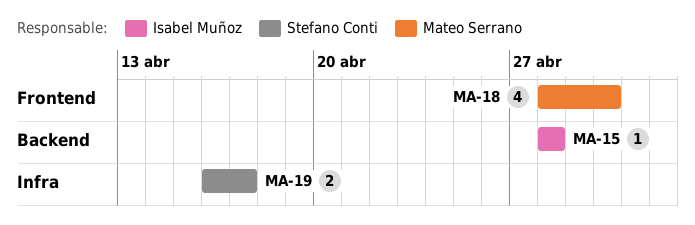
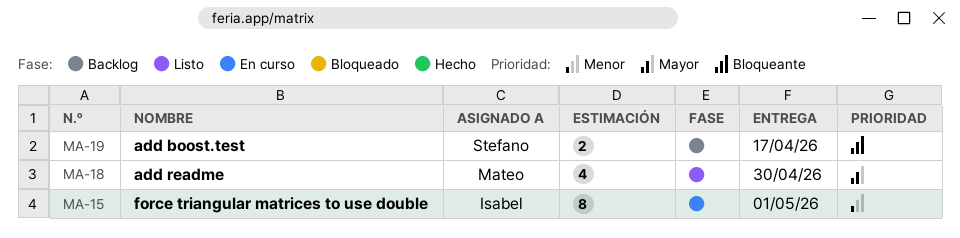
MA-15, estimate: 1 -> 8
MA-15, due: Apr 28 -> May 1

